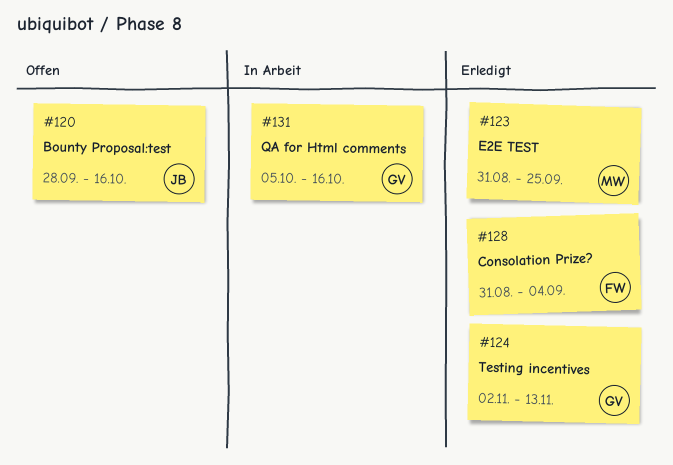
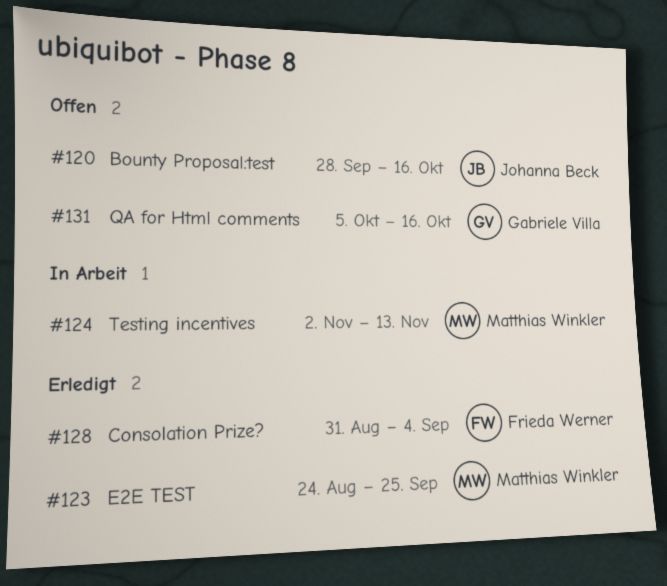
#123, start: Aug 31 -> Aug 24
#124, status: Erledigt -> In Arbeit
#124, owner: Gabriele Villa -> Matthias Winkler
#131, status: In Arbeit -> Offen

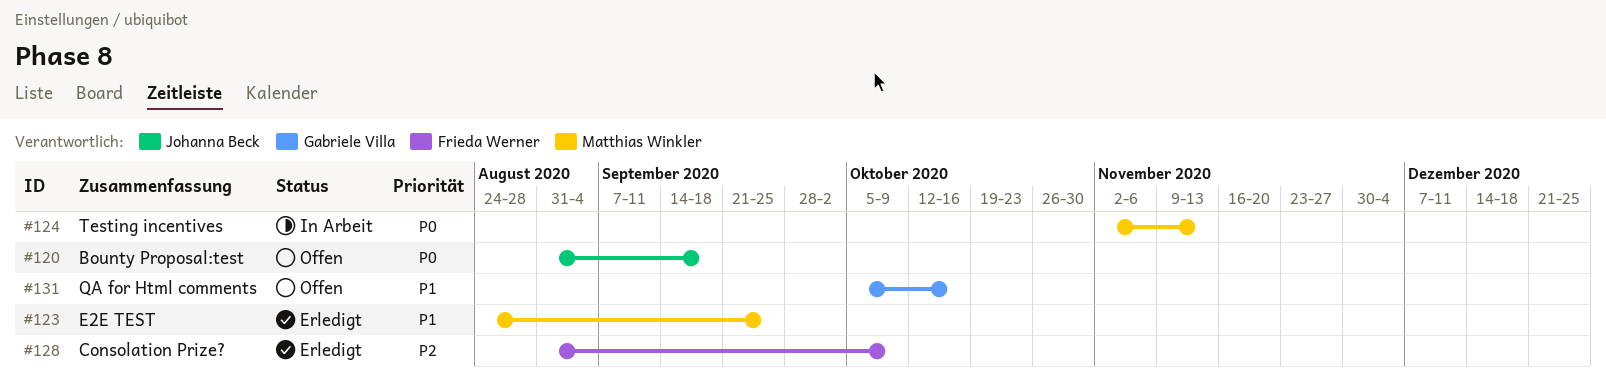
#120, start: Sep 28 -> Aug 31
#120, due: Oct 16 -> Sep 18
#128, due: Sep 4 -> Oct 9

